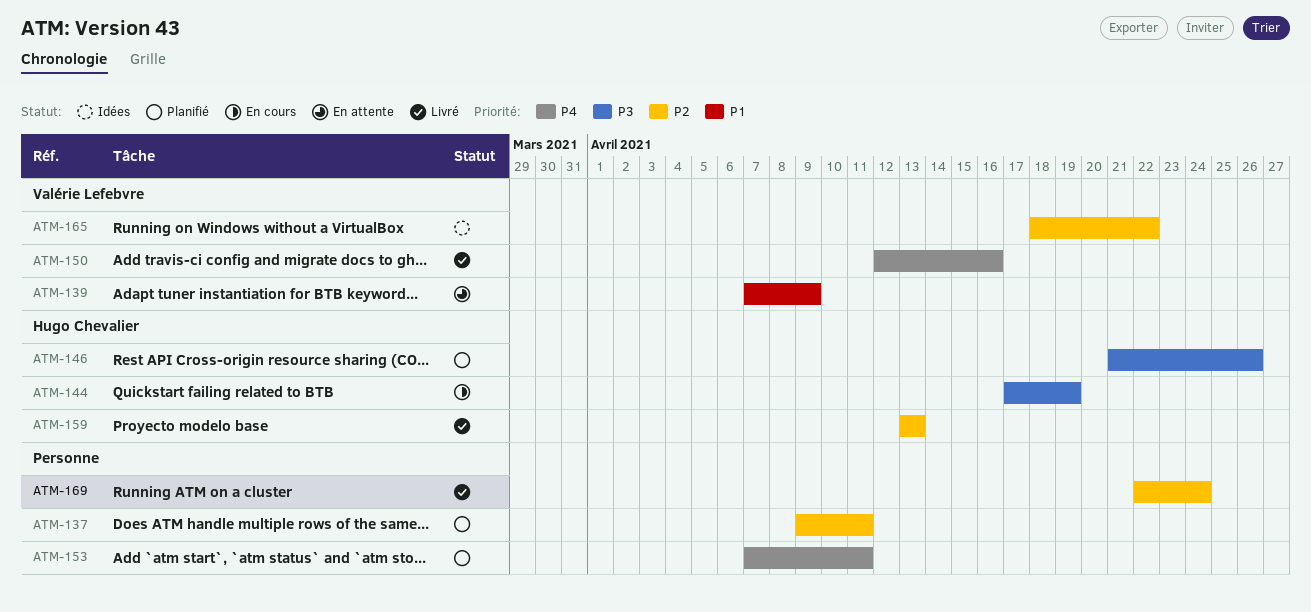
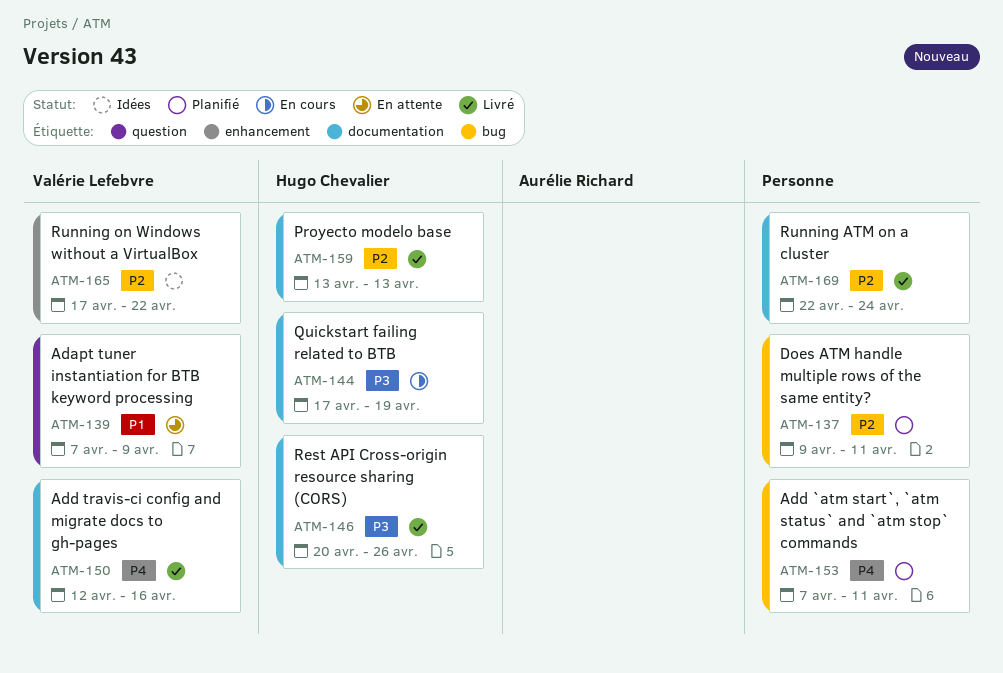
ATM-146, status: Planifié -> Livré
ATM-146, start: Apr 21 -> Apr 20
ATM-165, start: Apr 18 -> Apr 17

